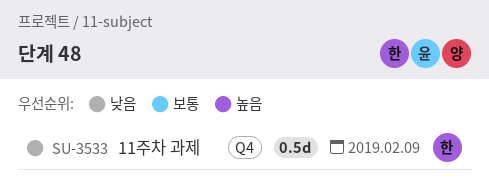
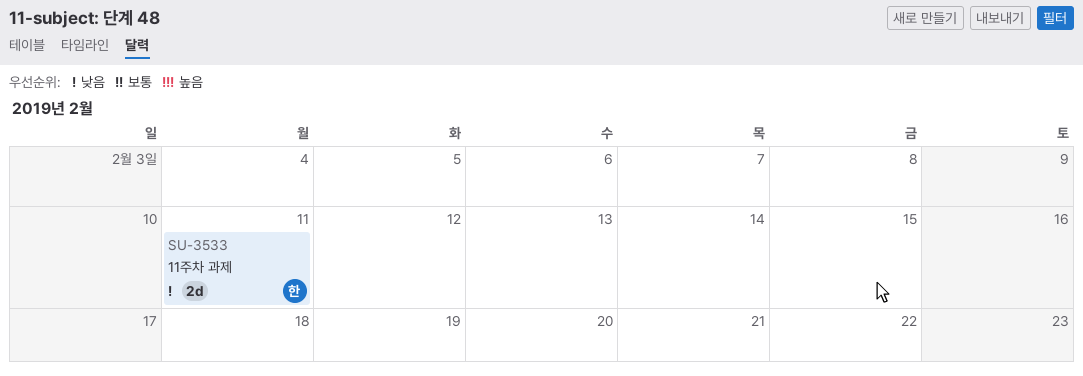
SU-3533, estimate: 0.5d -> 2d
SU-3533, due: Feb 9 -> Feb 11

